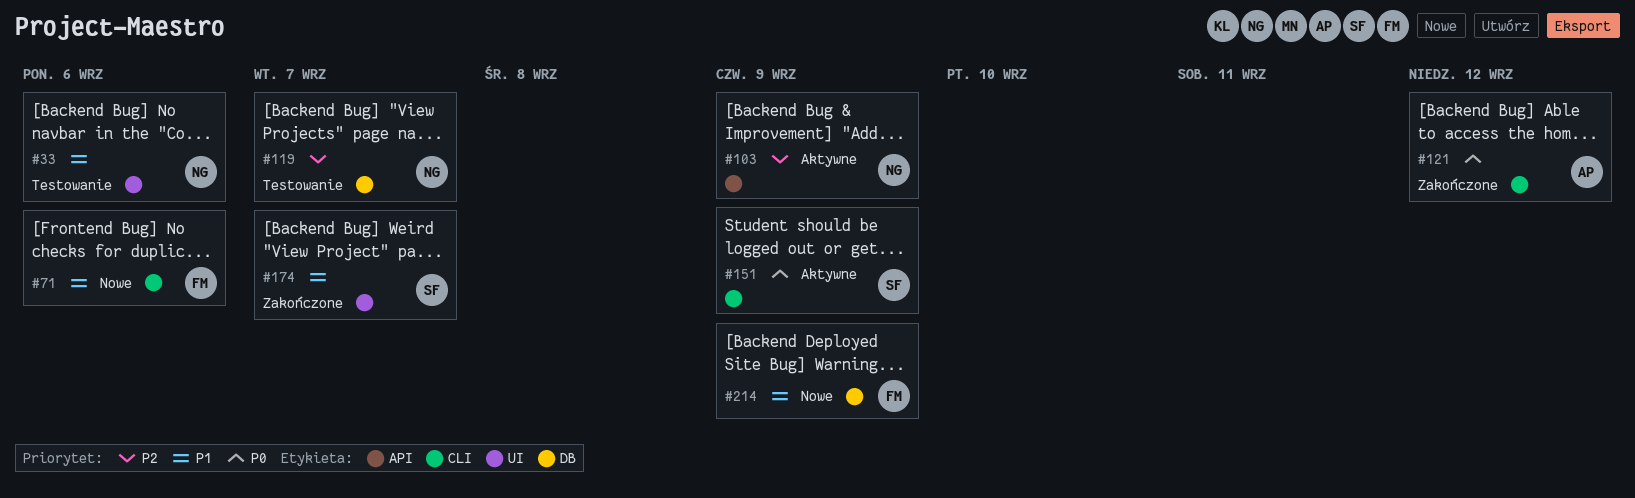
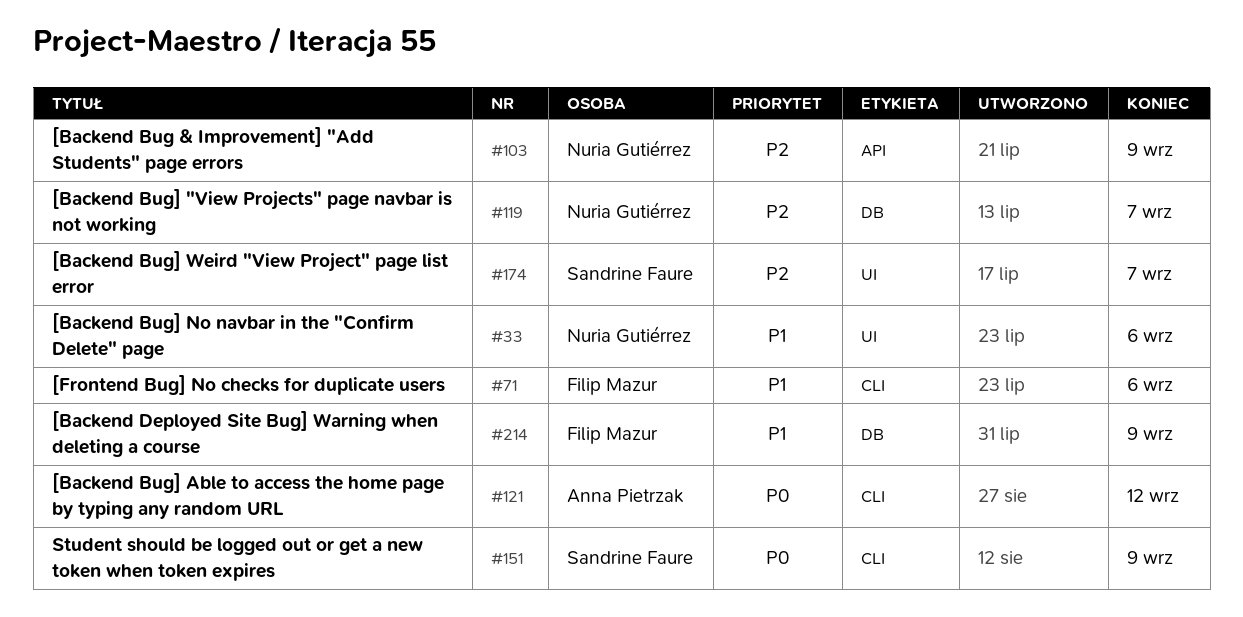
#174, priority: P1 -> P2

